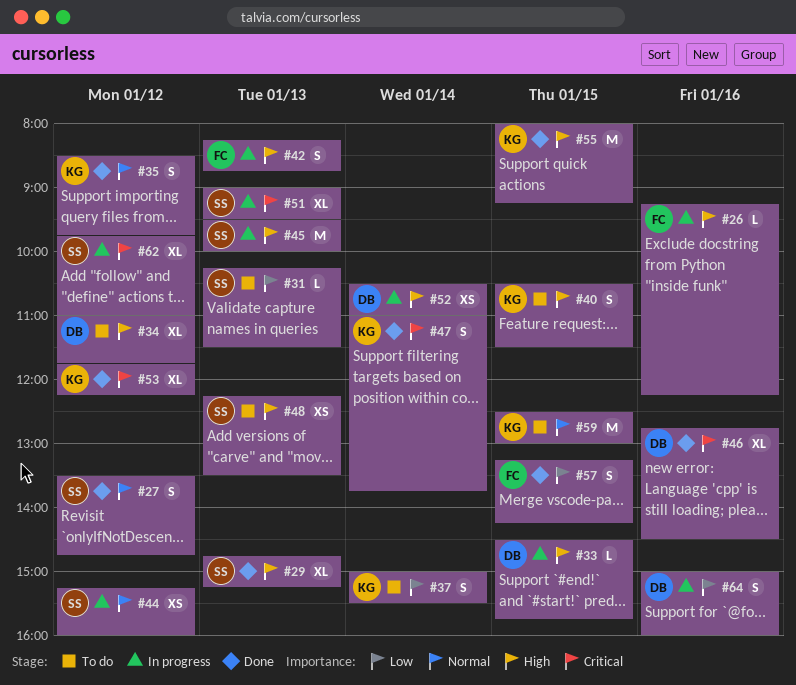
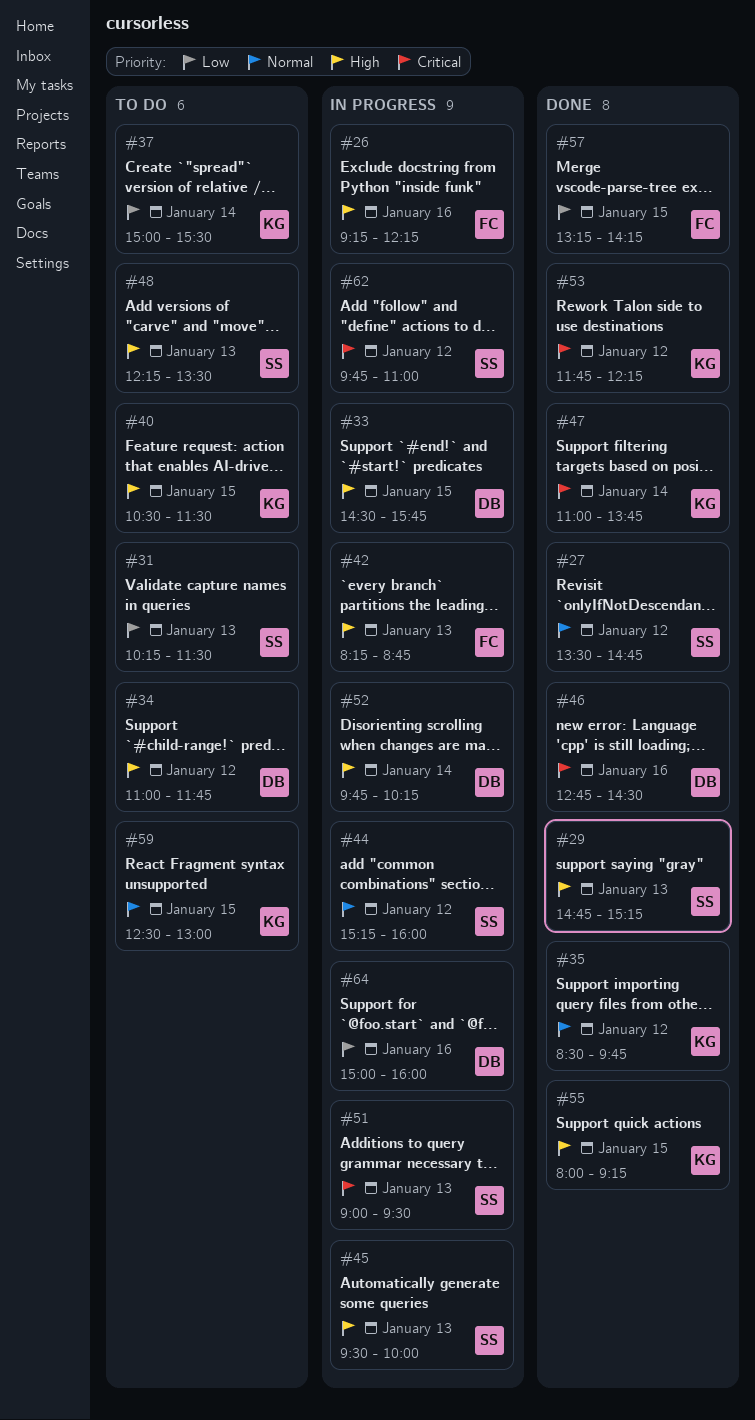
#52, begins: 10:30 -> 09:45
#52, ends: 11:00 -> 10:15

